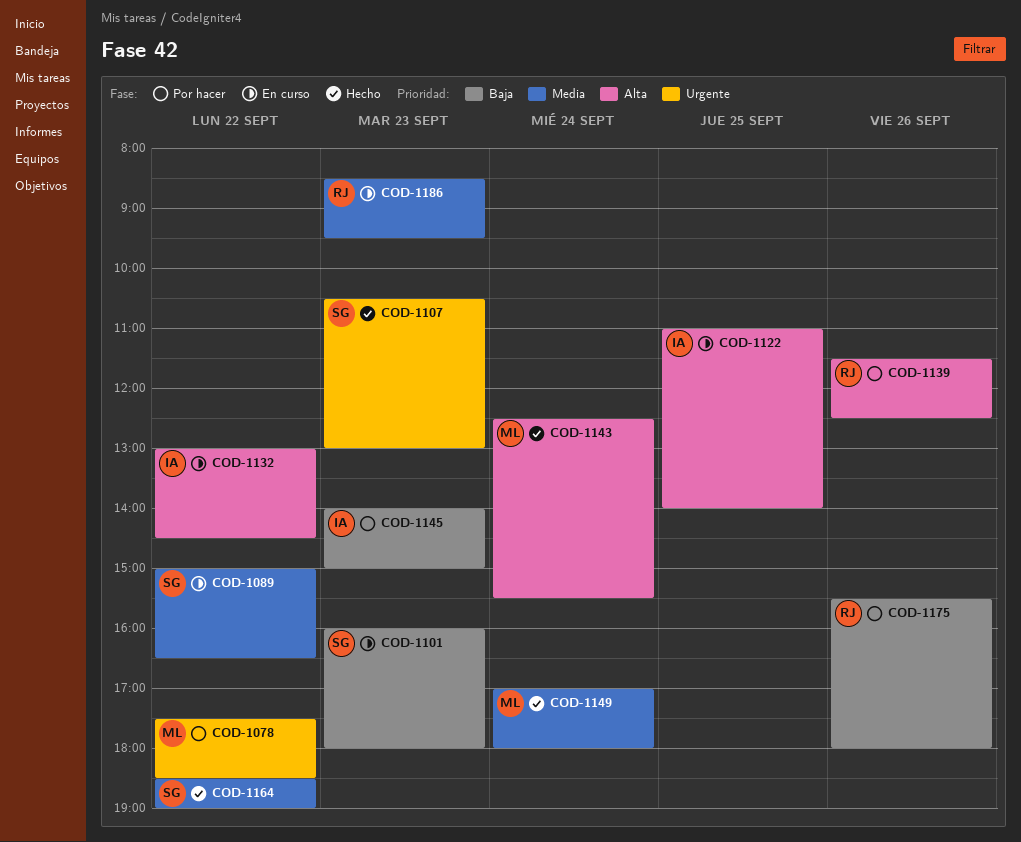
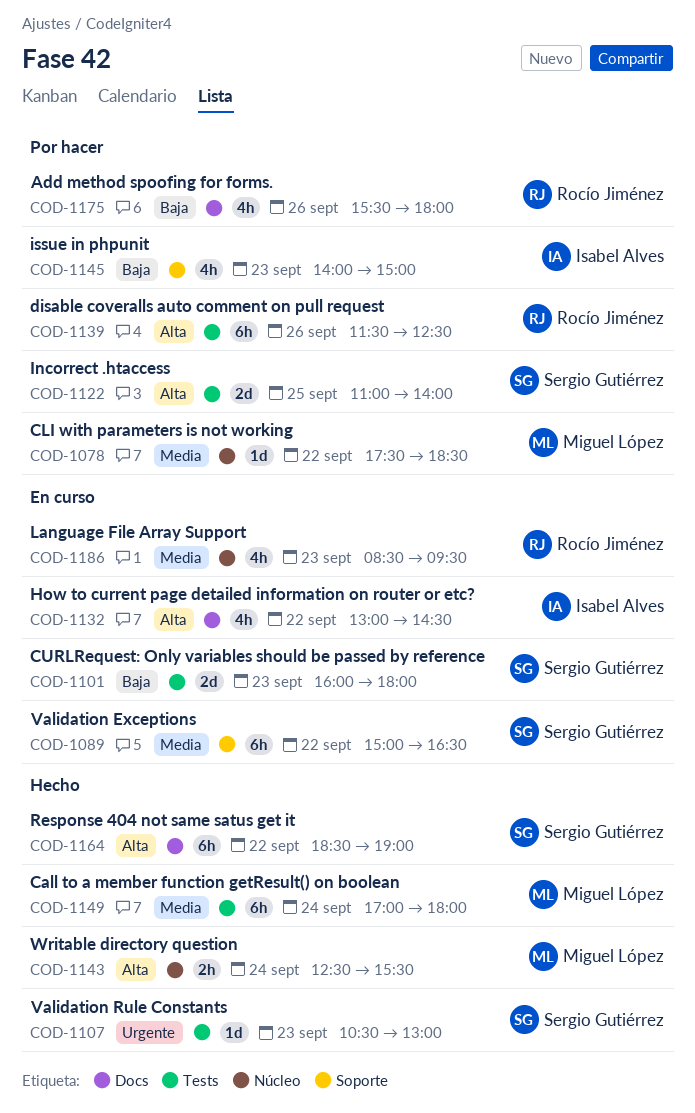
COD-1078, priority: Urgente -> Media
COD-1122, status: En curso -> Por hacer
COD-1122, owner: Isabel Alves -> Sergio Gutiérrez
COD-1164, priority: Media -> Alta

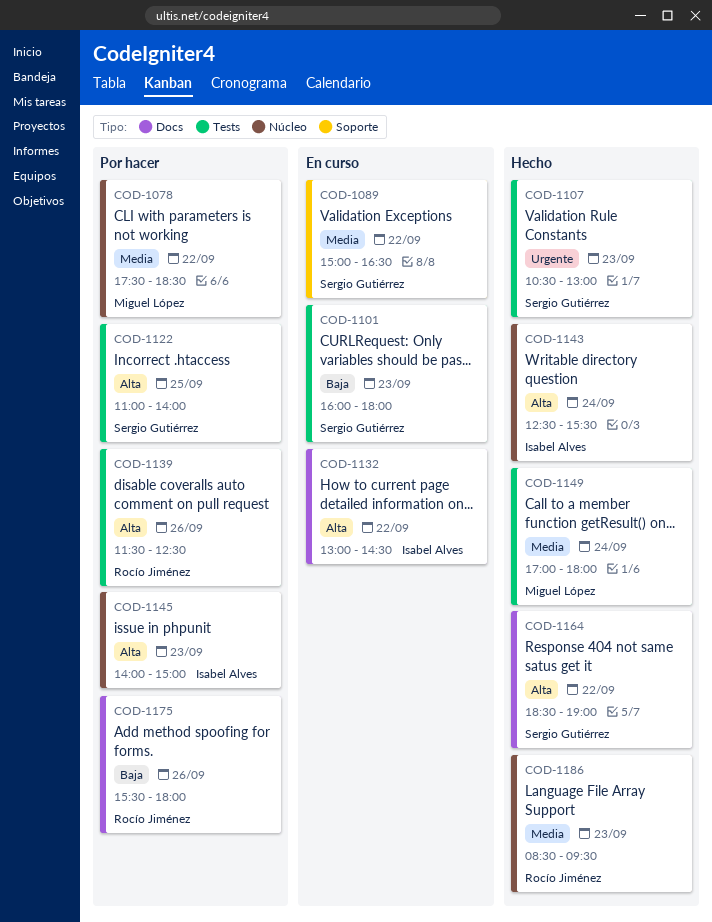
COD-1143, owner: Miguel López -> Isabel Alves
COD-1145, priority: Baja -> Alta
COD-1145, label: Soporte -> Núcleo
COD-1186, status: En curso -> Hecho

